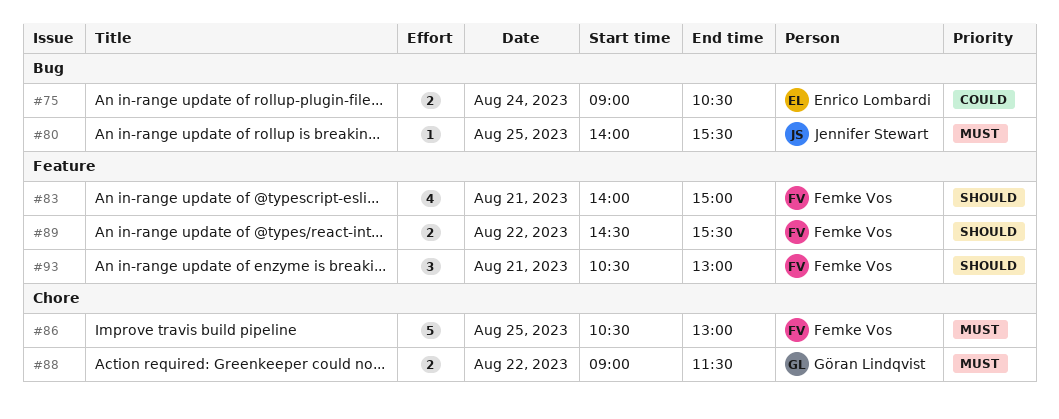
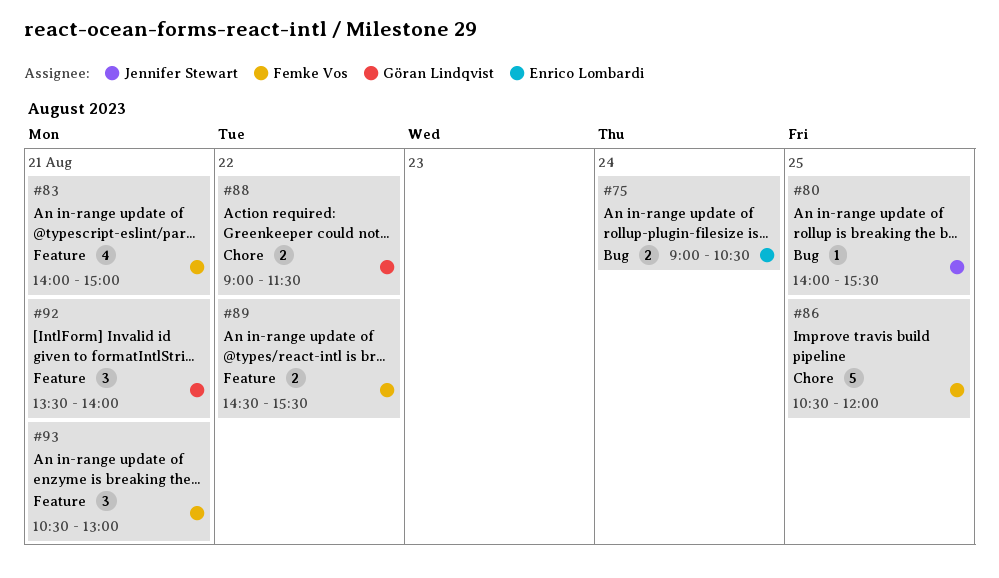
#86, ends: 13:00 -> 12:00
#92: none -> present

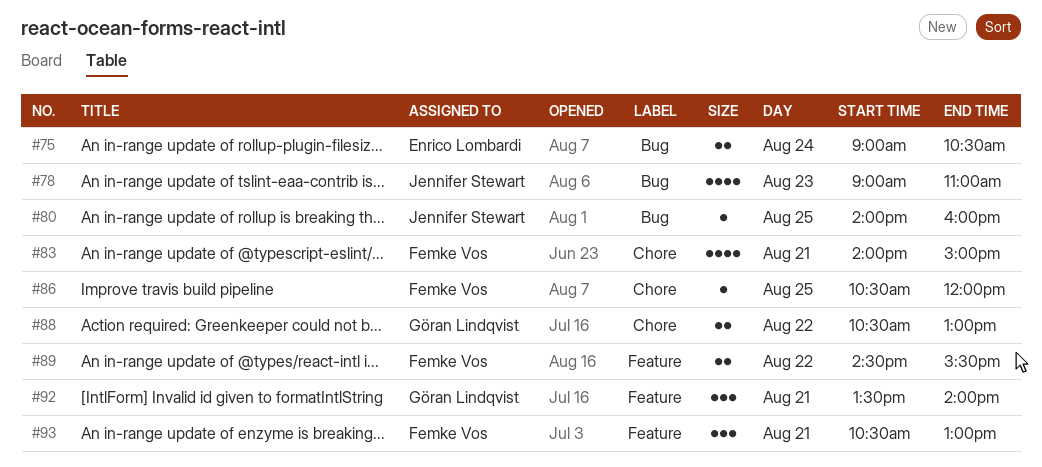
#78: none -> present
#80, ends: 15:30 -> 16:00
#83, label: Feature -> Chore
#86, estimate: 5 -> 1
#88, begins: 09:00 -> 10:30
#88, ends: 11:30 -> 13:00

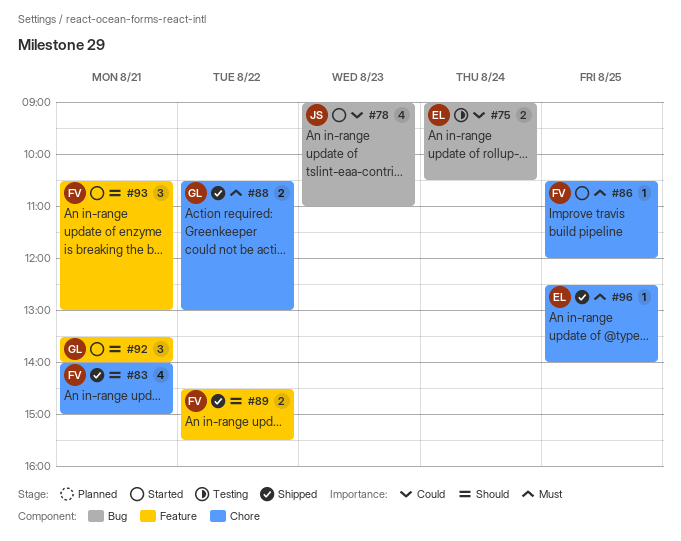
#80: present -> none
#96: none -> present

